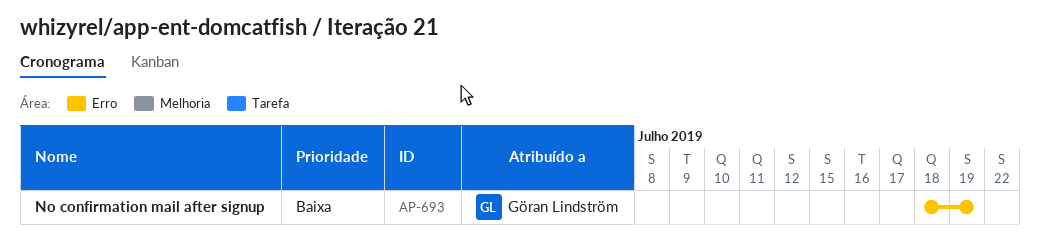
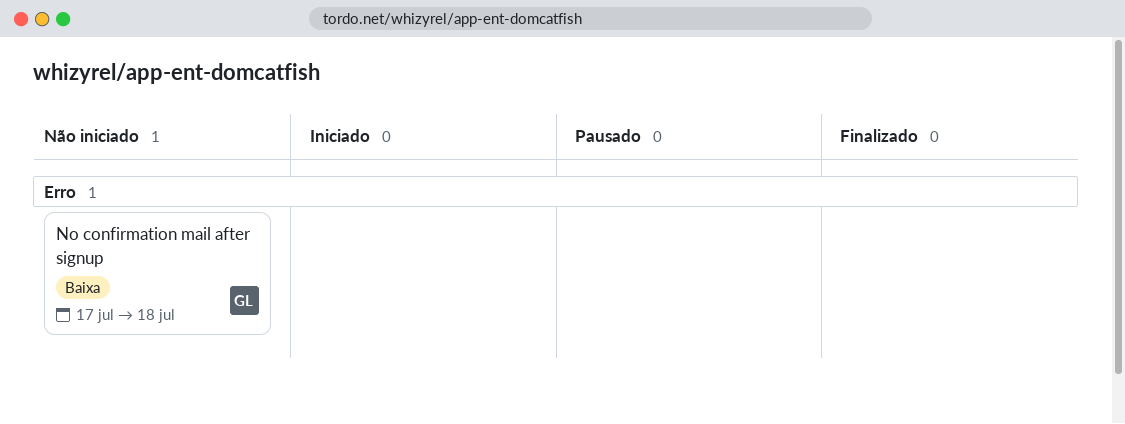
No confirmation mail after signup, start: Jul 18 -> Jul 17
No confirmation mail after signup, due: Jul 19 -> Jul 18

